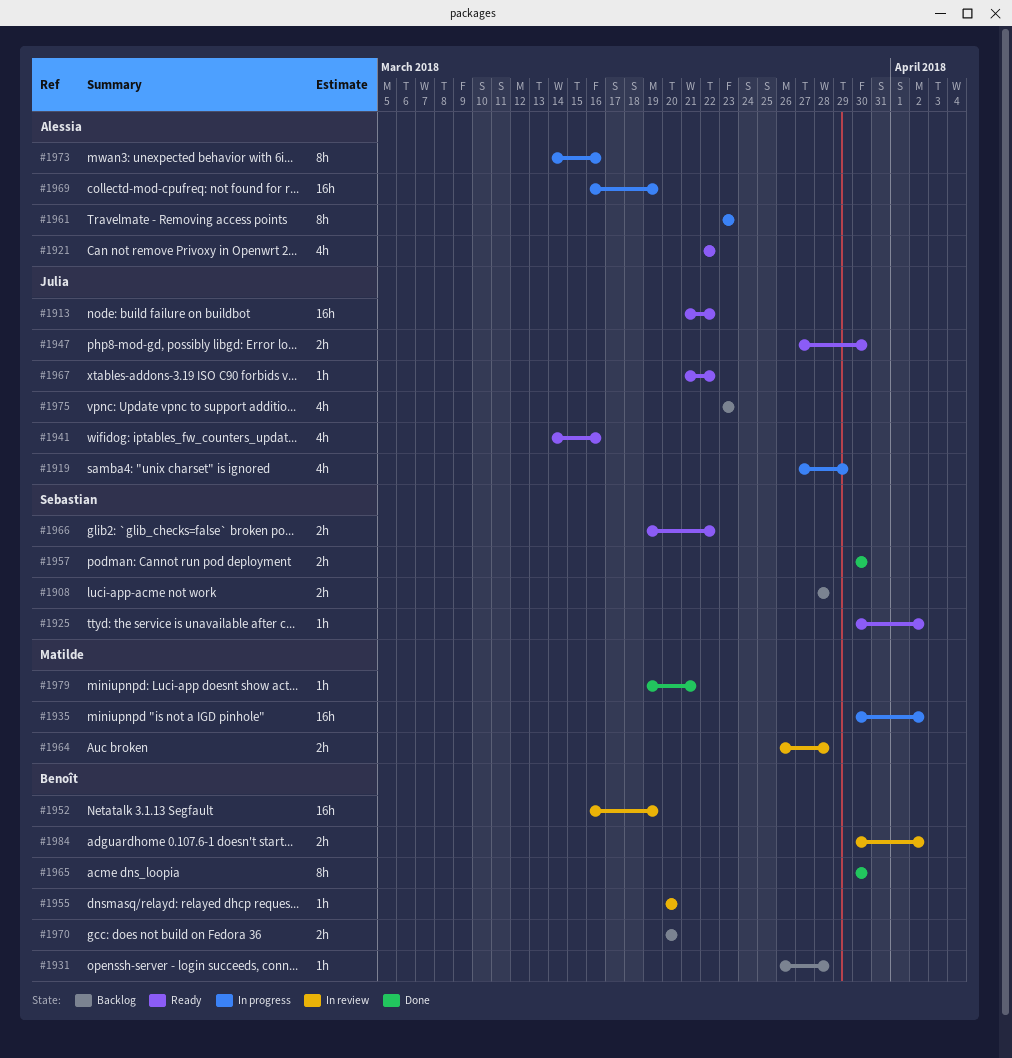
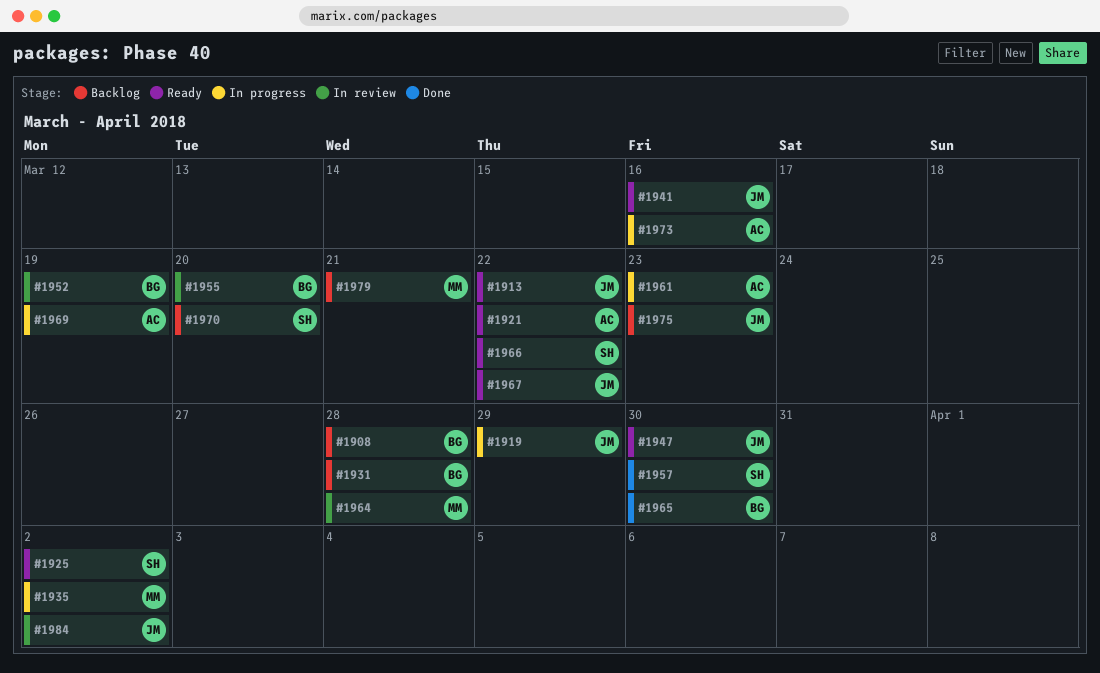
#1908, owner: Sebastian -> Benoît
#1970, owner: Benoît -> Sebastian
#1979, status: Done -> Backlog
#1984, owner: Benoît -> Julia

